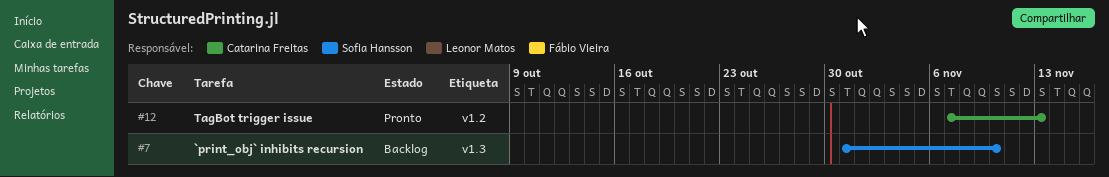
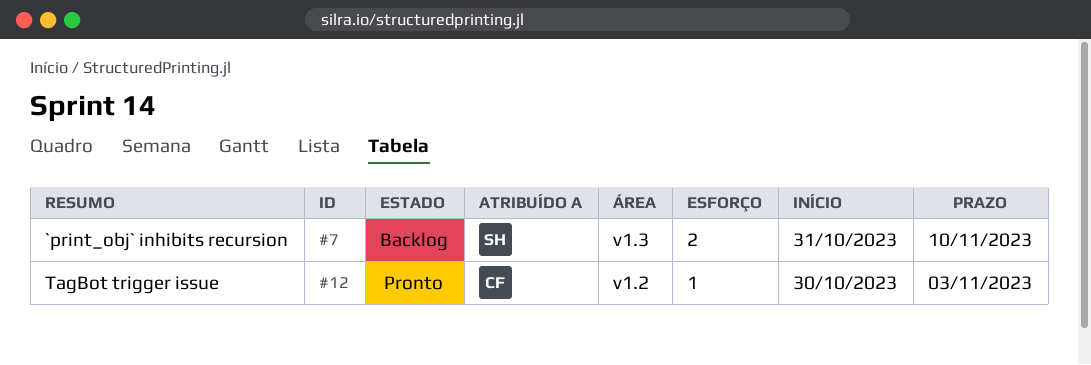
#12, start: Nov 7 -> Oct 30
#12, due: Nov 13 -> Nov 3

